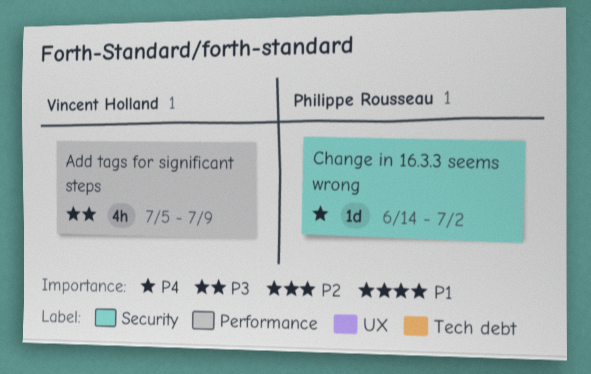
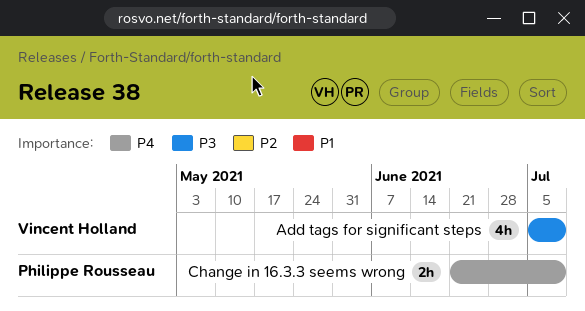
Change in 16.3.3 seems wrong, estimate: 1d -> 2h
Change in 16.3.3 seems wrong, start: Jun 14 -> Jun 21
Change in 16.3.3 seems wrong, due: Jul 2 -> Jul 9

